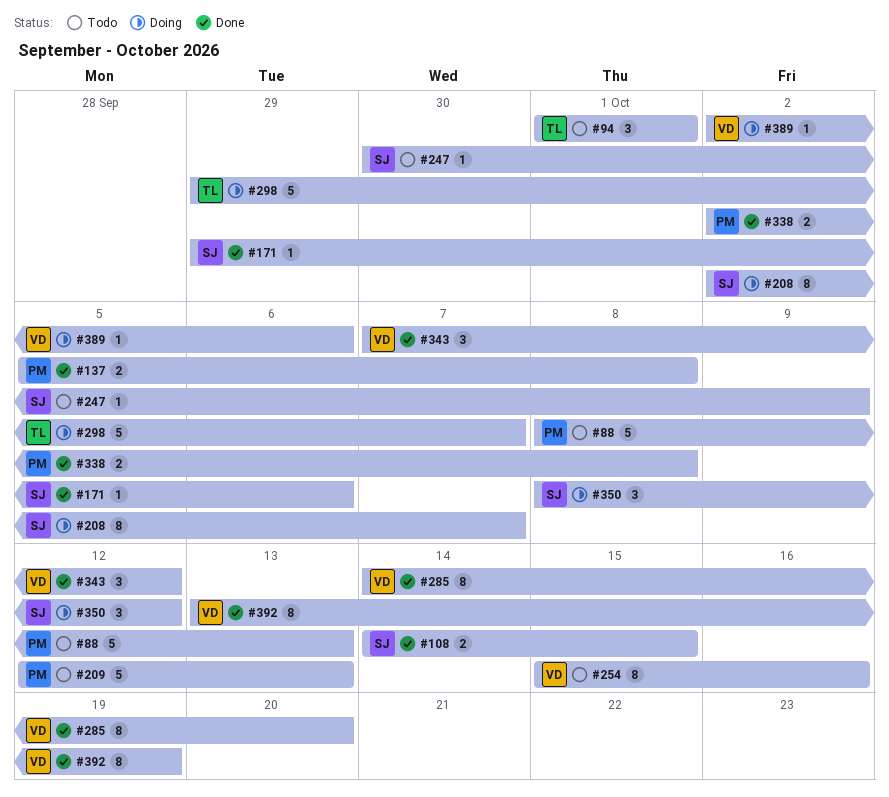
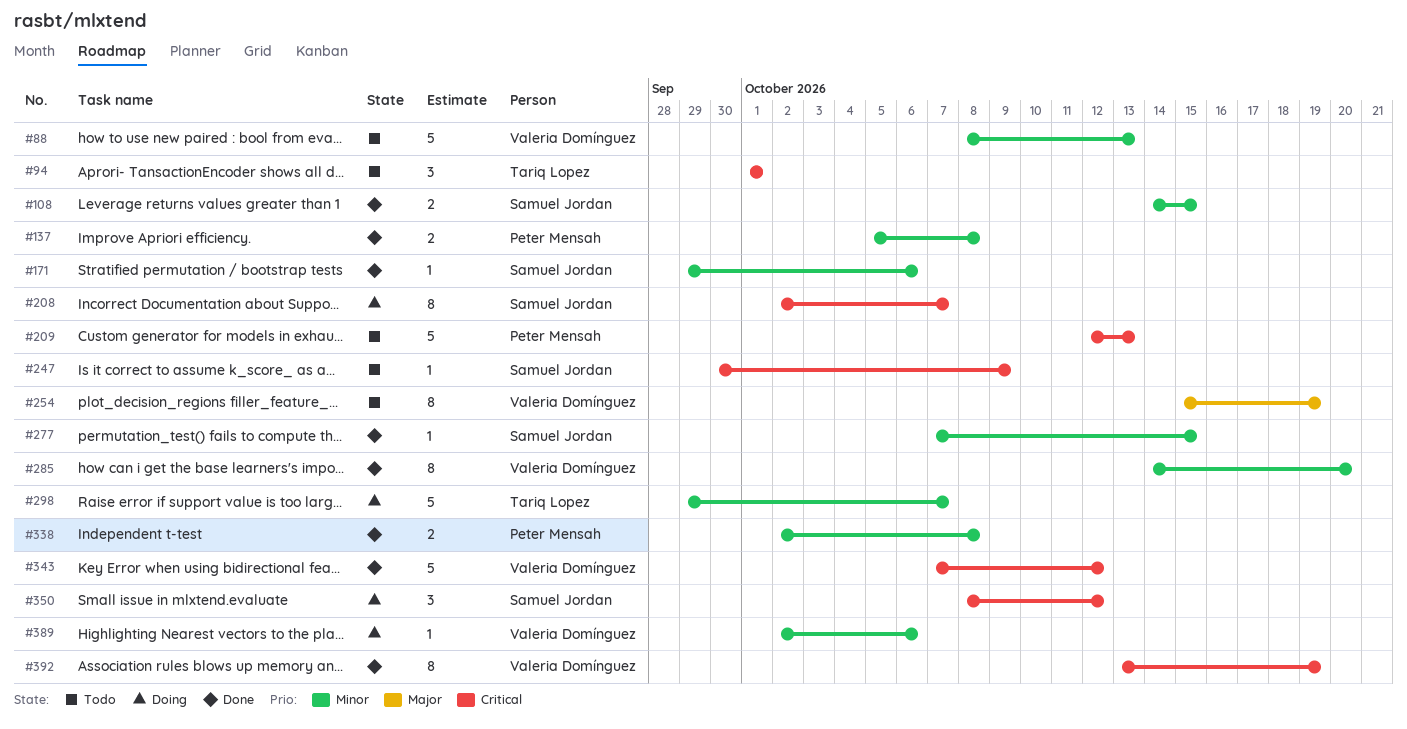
#88, owner: Peter Mensah -> Valeria Domínguez
#254, due: Oct 16 -> Oct 19
#277: none -> present
#343, estimate: 3 -> 5

